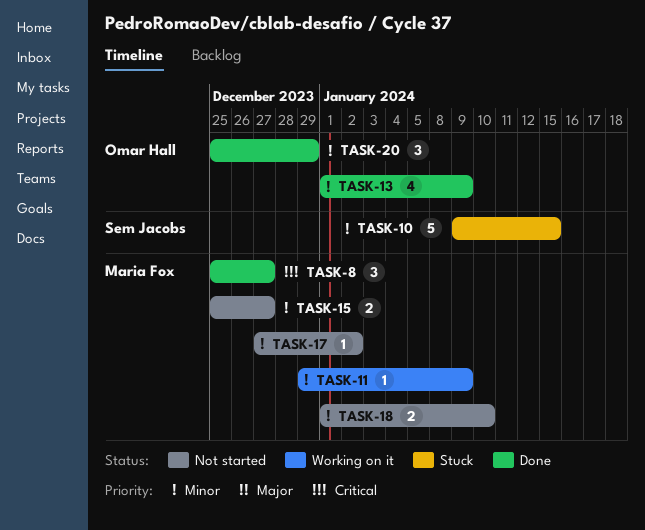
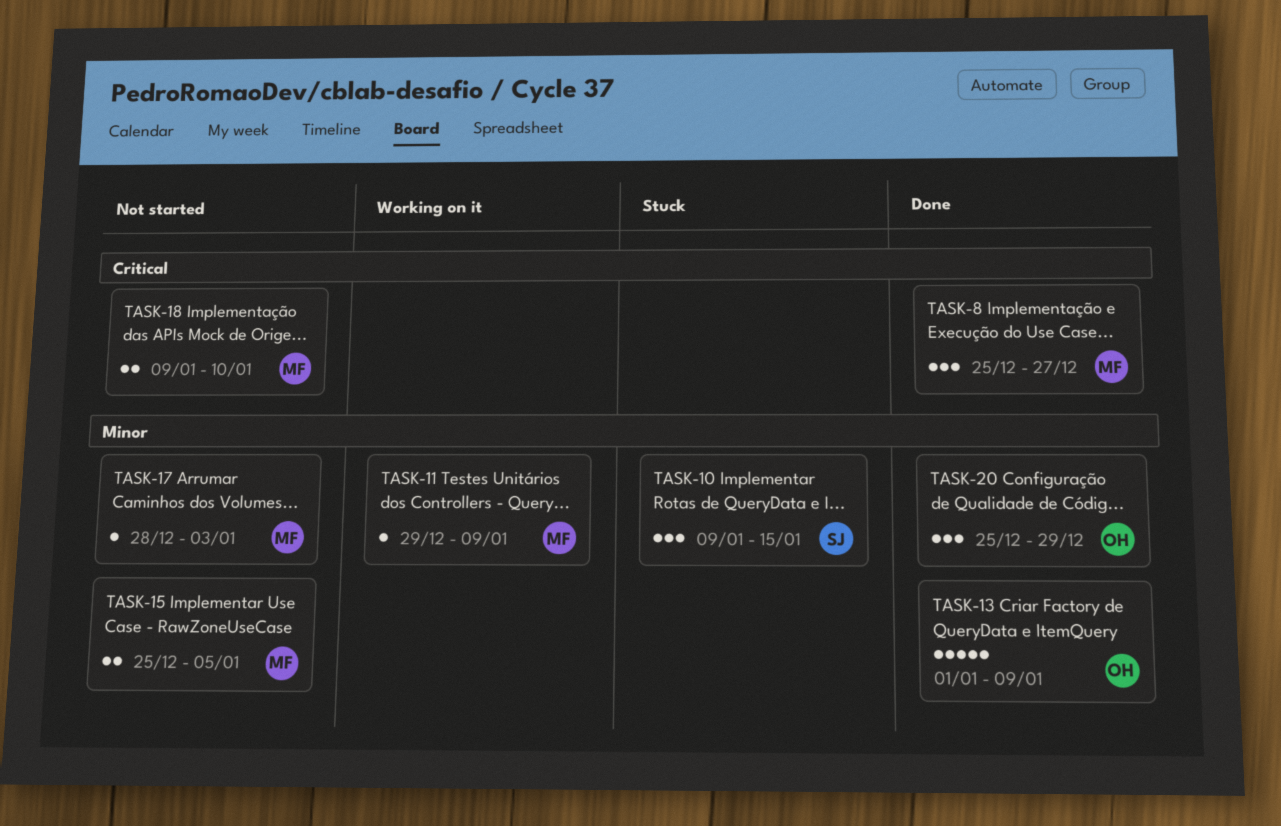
TASK-10, estimate: 5 -> 3
TASK-13, estimate: 4 -> 5
TASK-15, due: Dec 27 -> Jan 5
TASK-17, start: Dec 27 -> Dec 28
TASK-17, due: Jan 2 -> Jan 3
TASK-18, priority: Minor -> Critical
TASK-18, start: Jan 1 -> Jan 9

